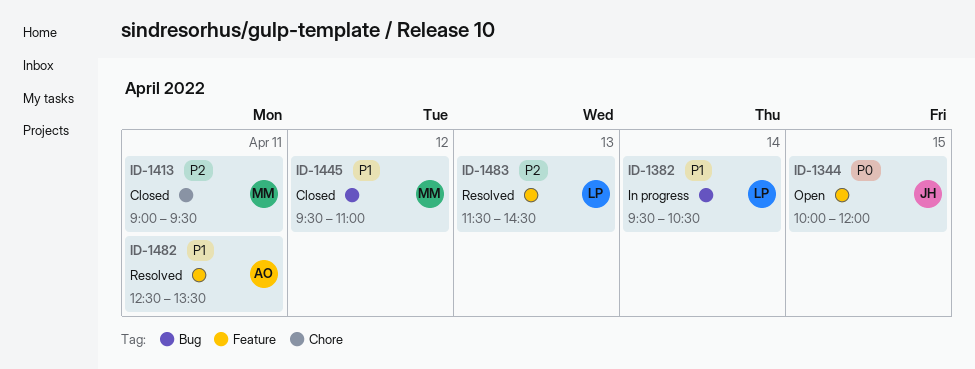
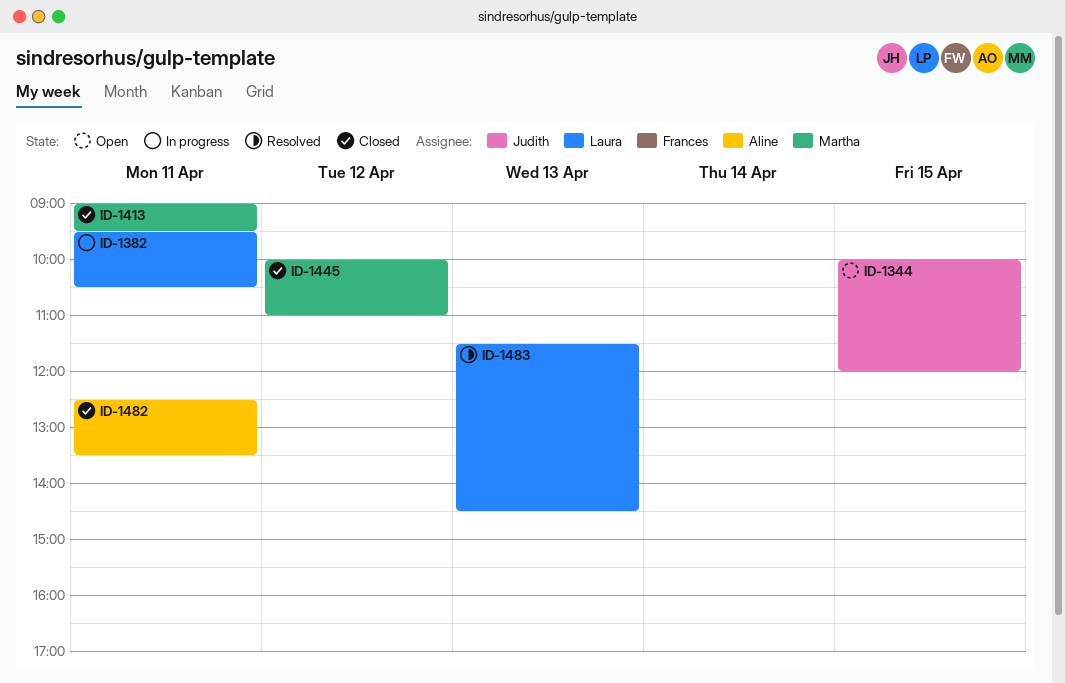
ID-1382, day: Apr 14 -> Apr 11
ID-1445, begins: 09:30 -> 10:00
ID-1482, status: Resolved -> Closed

